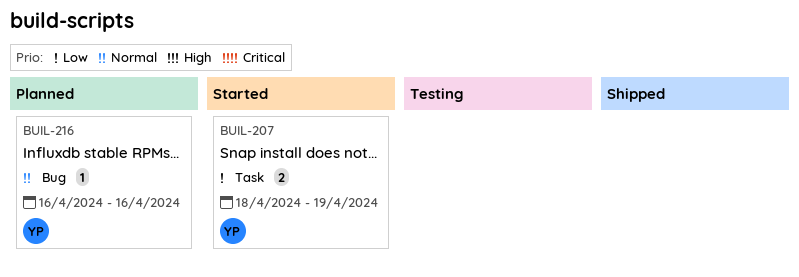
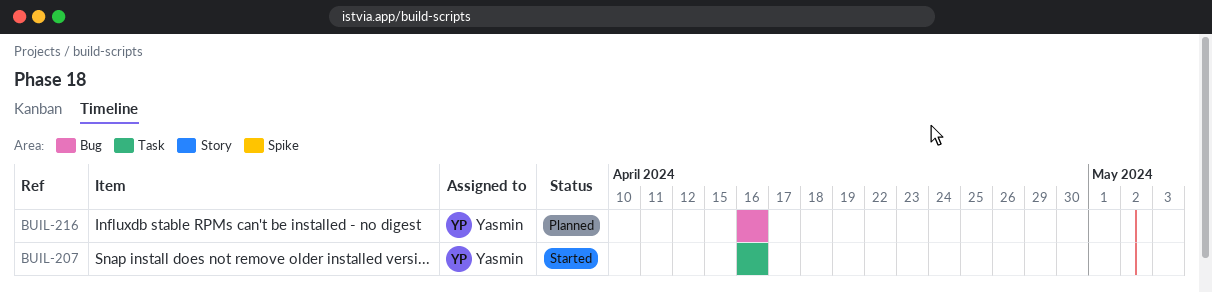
BUIL-207, start: Apr 18 -> Apr 16
BUIL-207, due: Apr 19 -> Apr 16

